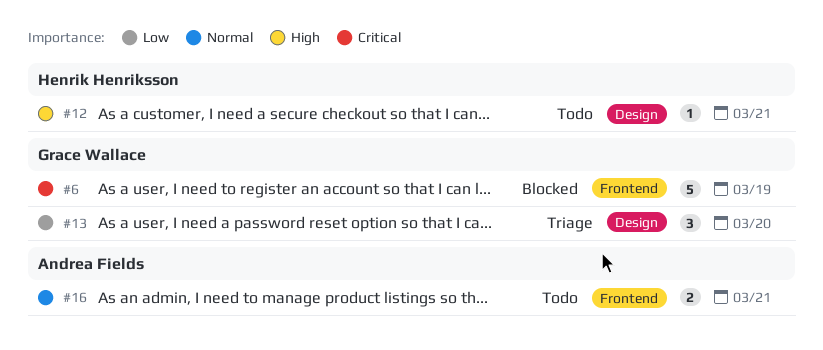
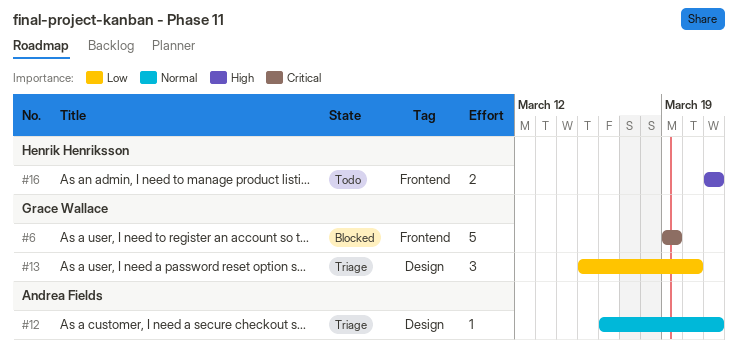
#12, status: Todo -> Triage
#12, owner: Henrik Henriksson -> Andrea Fields
#12, priority: High -> Normal
#16, owner: Andrea Fields -> Henrik Henriksson
#16, priority: Normal -> High

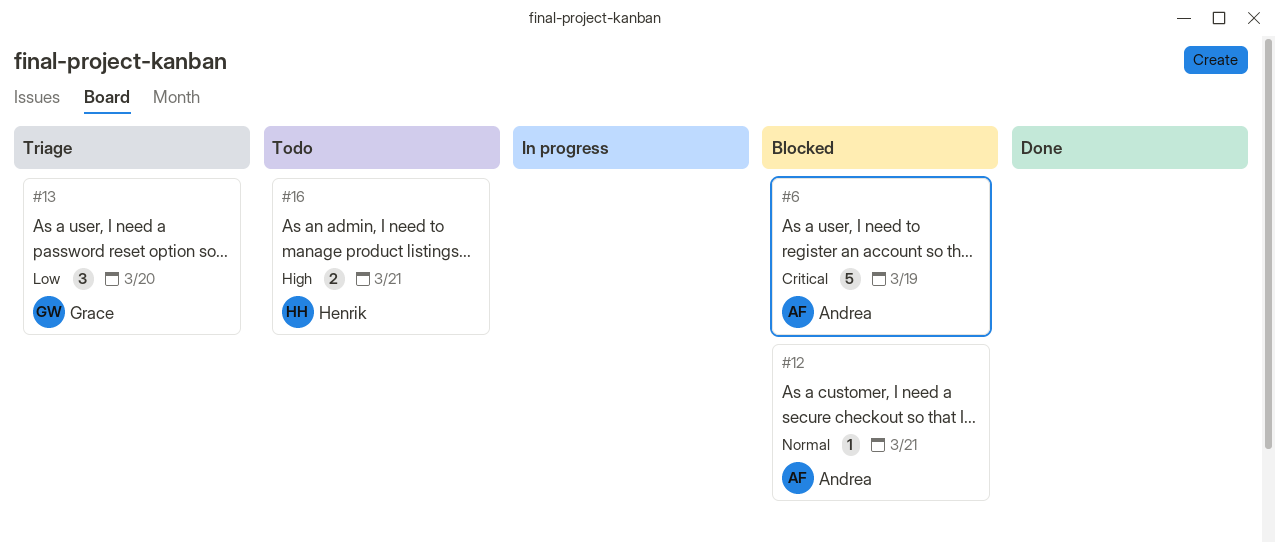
#6, owner: Grace Wallace -> Andrea Fields
#12, status: Triage -> Blocked

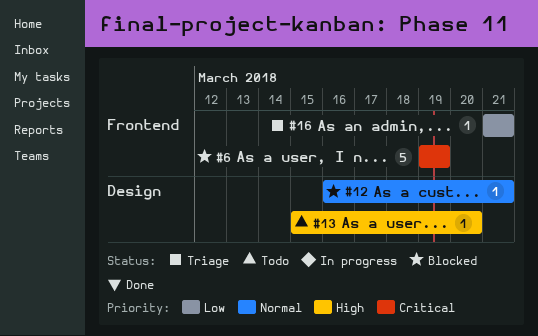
#13, status: Triage -> Todo
#13, priority: Low -> High
#13, estimate: 3 -> 1
#16, status: Todo -> Triage
#16, priority: High -> Low
#16, estimate: 2 -> 1

